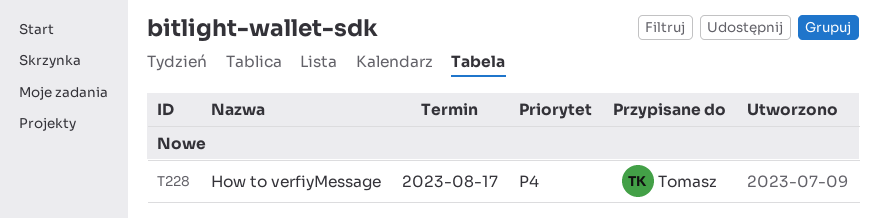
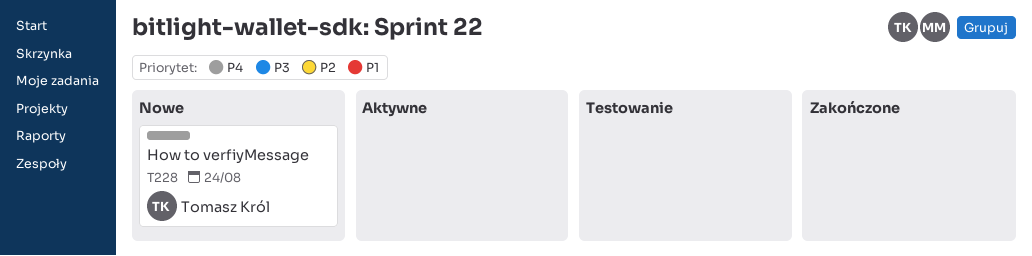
T228, due: Aug 17 -> Aug 24

